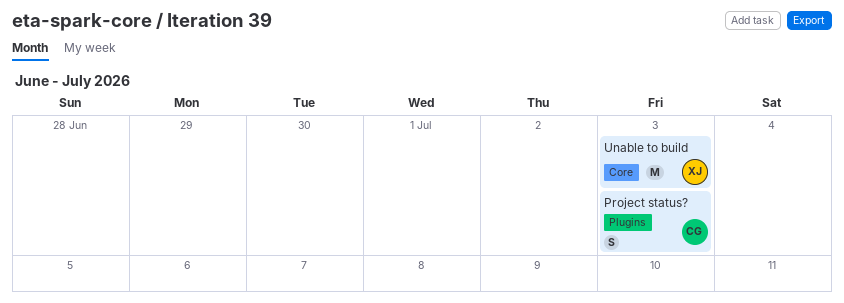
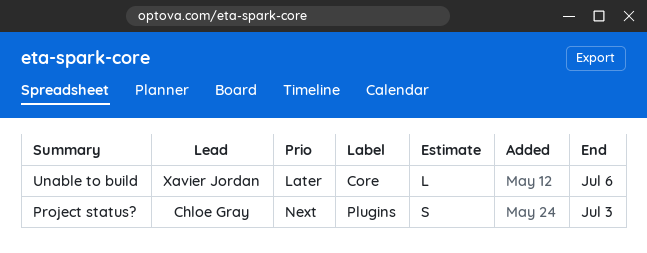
Unable to build, estimate: M -> L
Unable to build, due: Jul 3 -> Jul 6

